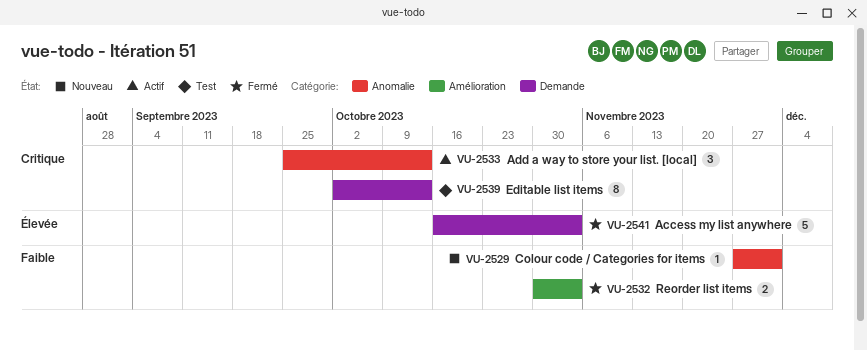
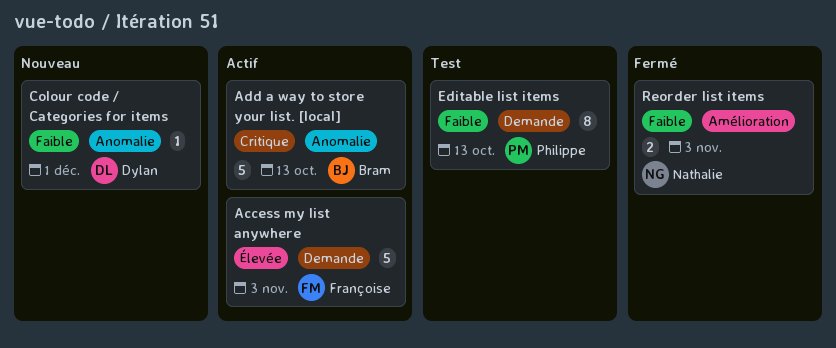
Access my list anywhere, status: Fermé -> Actif
Add a way to store your list. [local], estimate: 3 -> 5
Editable list items, priority: Critique -> Faible

